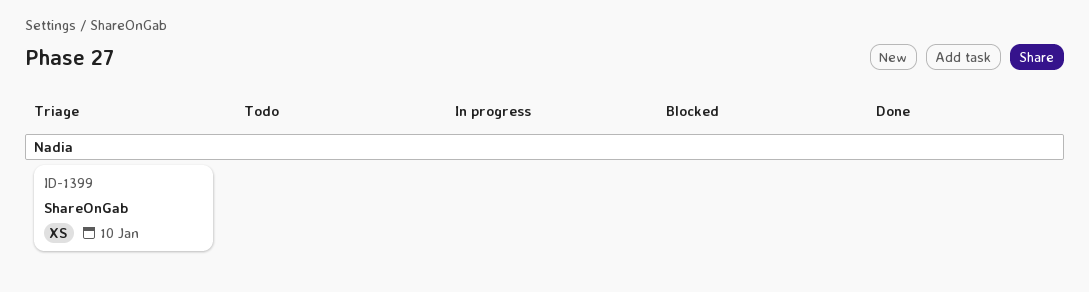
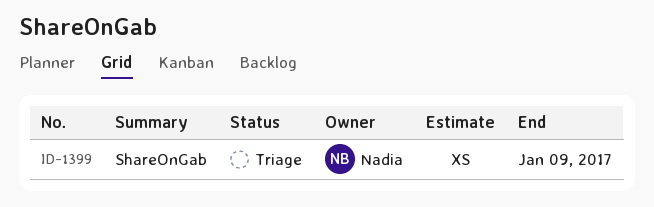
ID-1399, due: Jan 10 -> Jan 9

